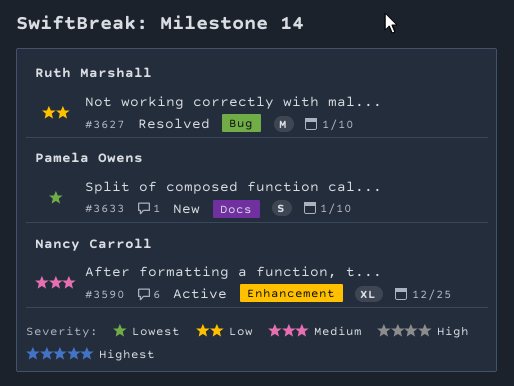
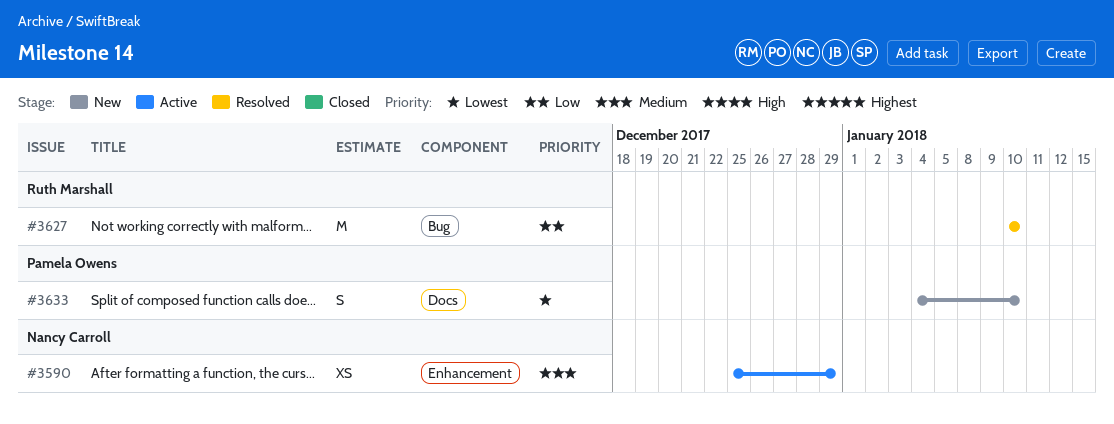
#3590, estimate: XL -> XS
#3590, due: Dec 25 -> Dec 29

